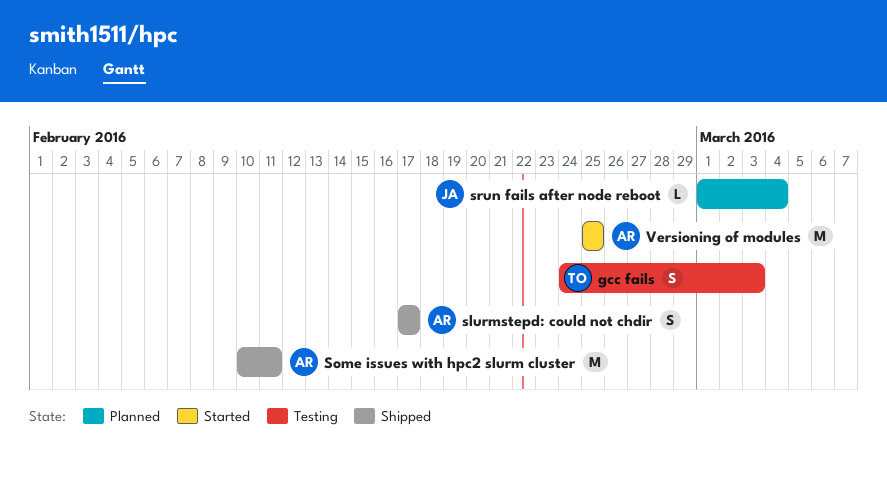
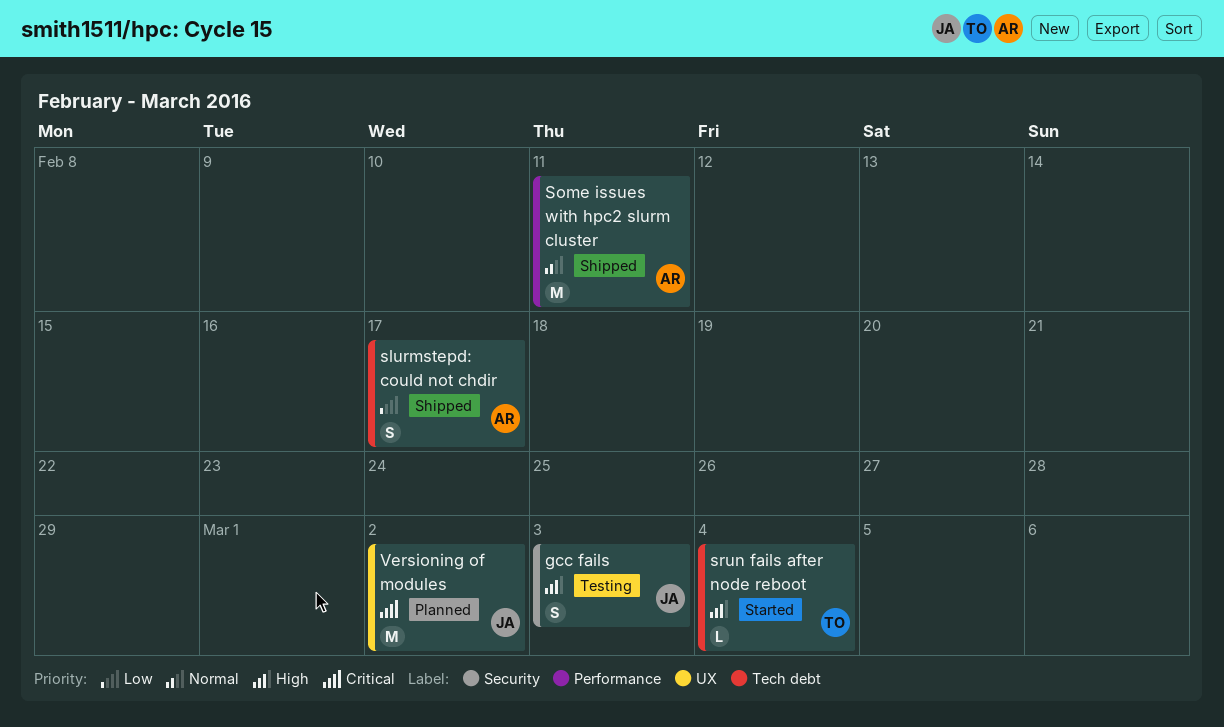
gcc fails, owner: TO -> JA
srun fails after node reboot, status: Planned -> Started
srun fails after node reboot, owner: JA -> TO
Versioning of modules, status: Started -> Planned
Versioning of modules, owner: AR -> JA
Versioning of modules, due: Feb 25 -> Mar 2

